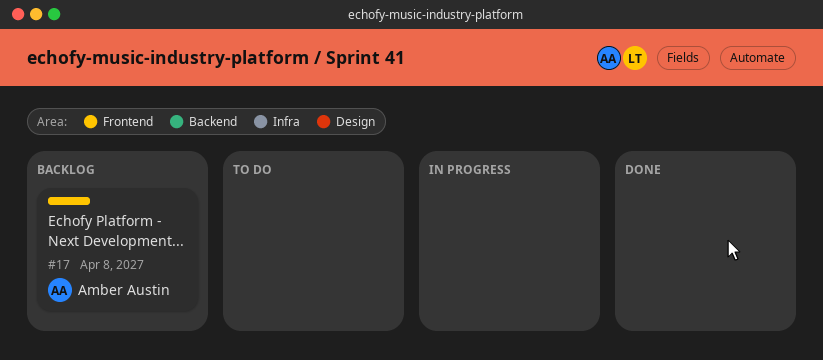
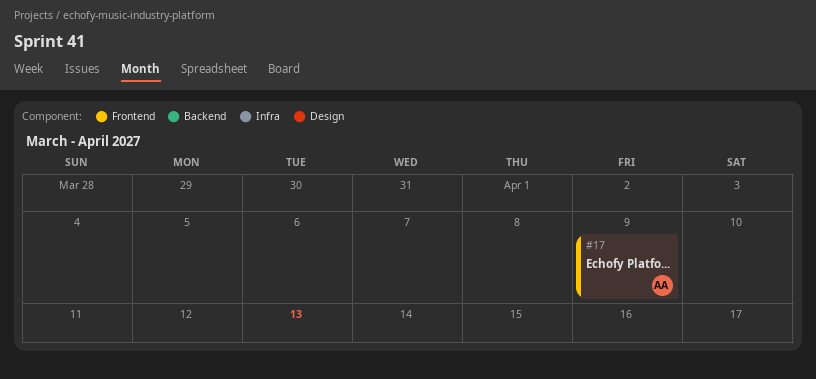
#17, due: Apr 8 -> Apr 9

